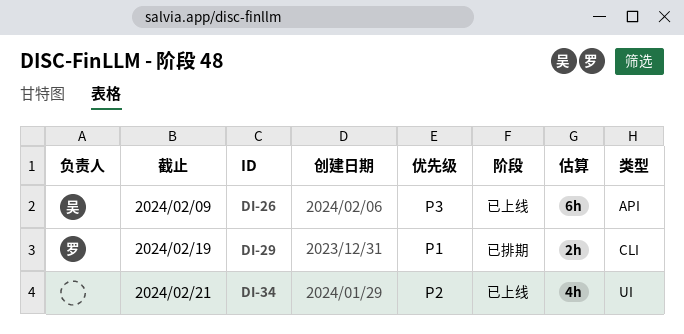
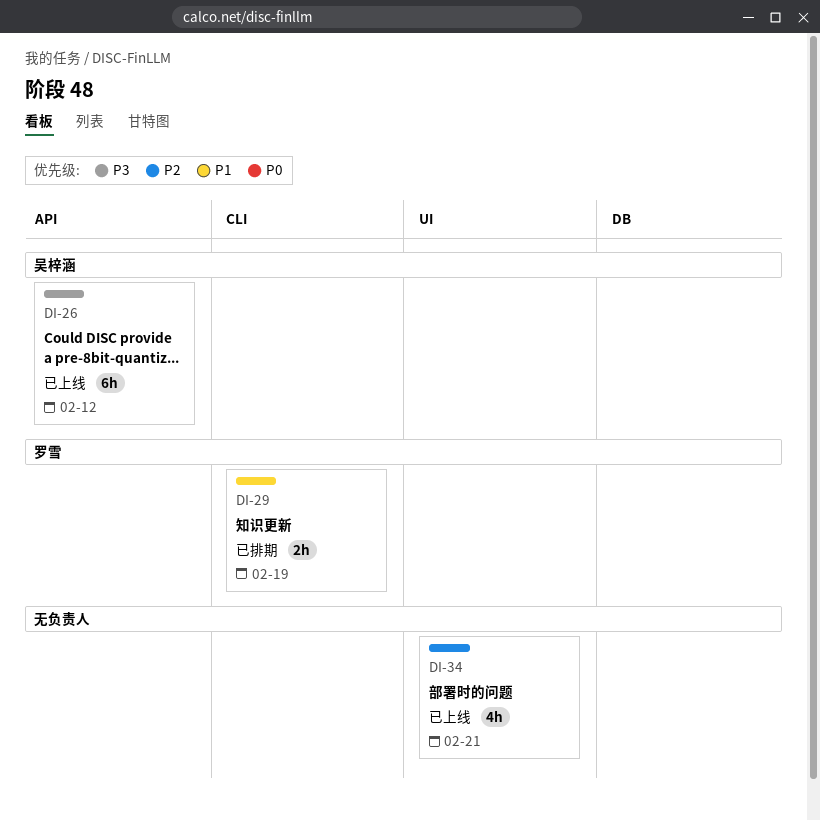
DI-26, due: Feb 9 -> Feb 12

